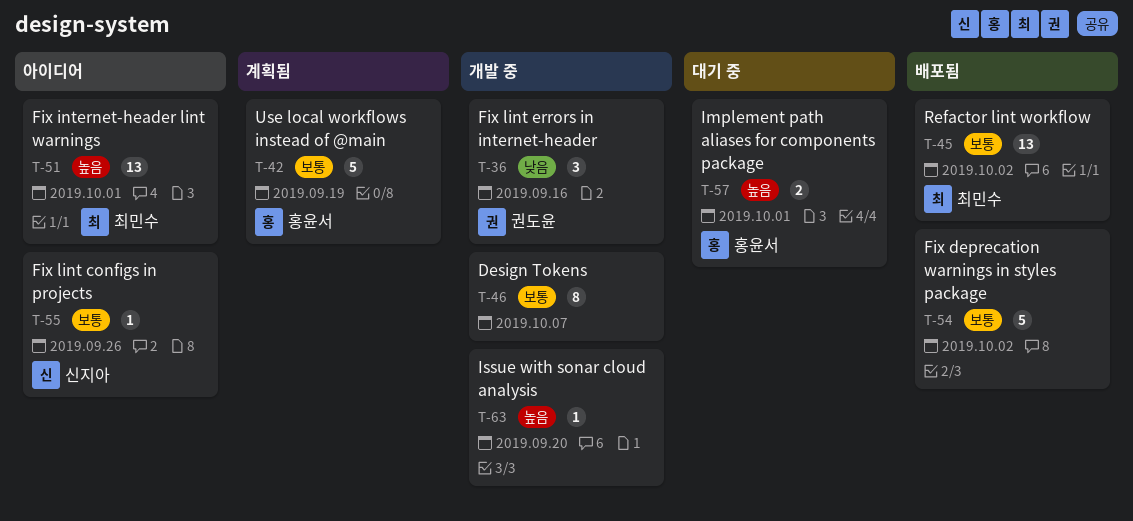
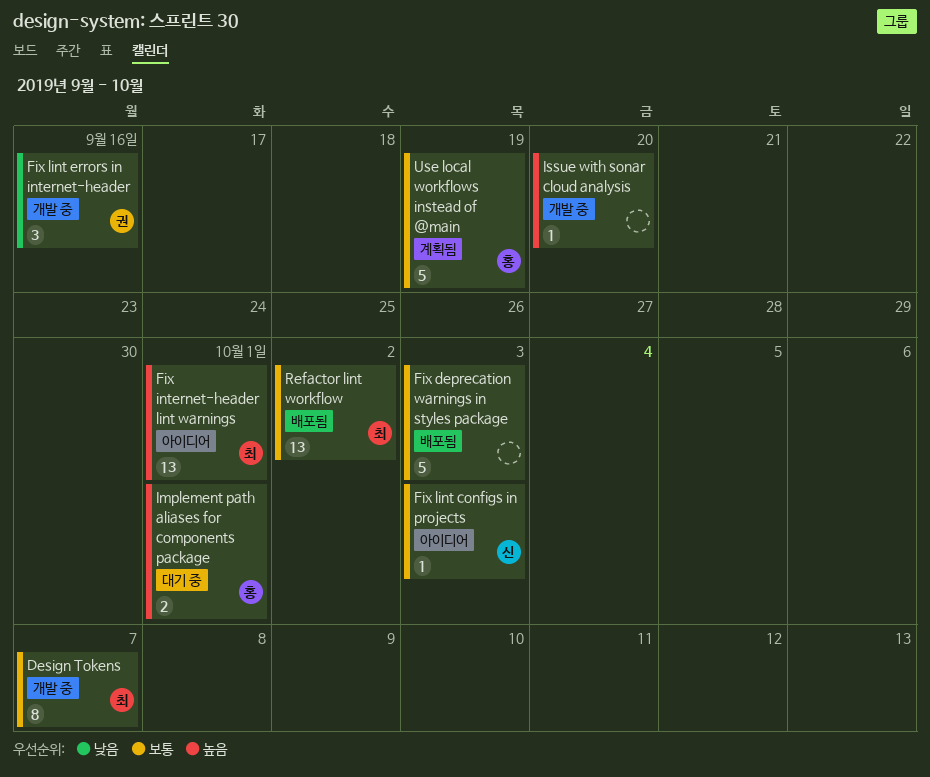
Design Tokens, owner: none -> 최민수
Fix deprecation warnings in styles package, due: Oct 2 -> Oct 3
Fix lint configs in projects, due: Sep 26 -> Oct 3

